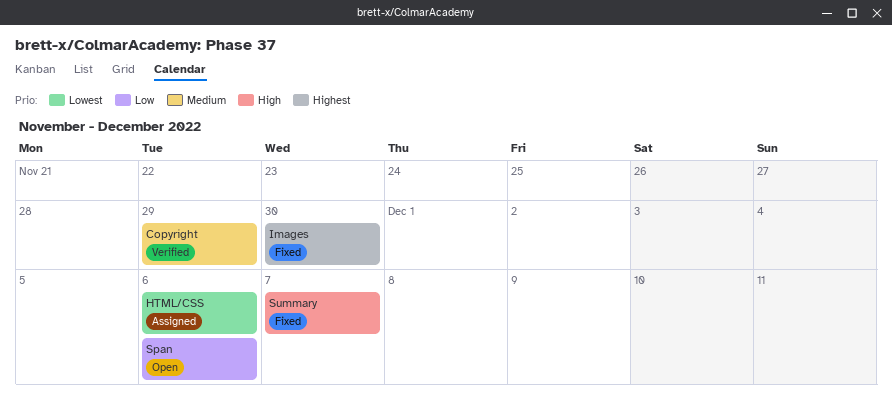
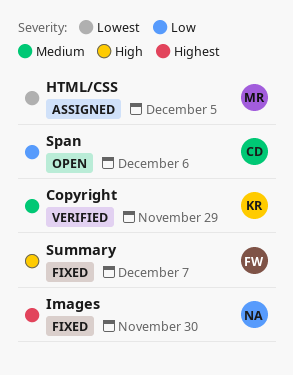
HTML/CSS, due: Dec 6 -> Dec 5

